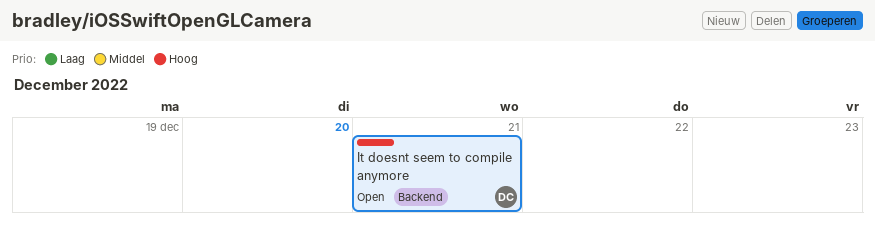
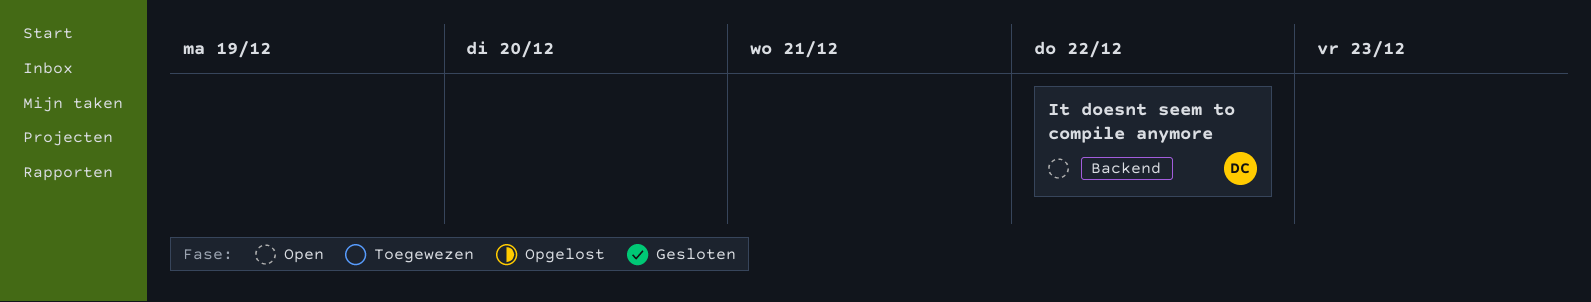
It doesnt seem to compile anymore, due: Dec 21 -> Dec 22

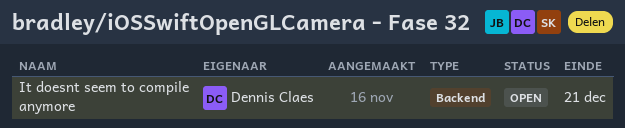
It doesnt seem to compile anymore, due: Dec 22 -> Dec 21

